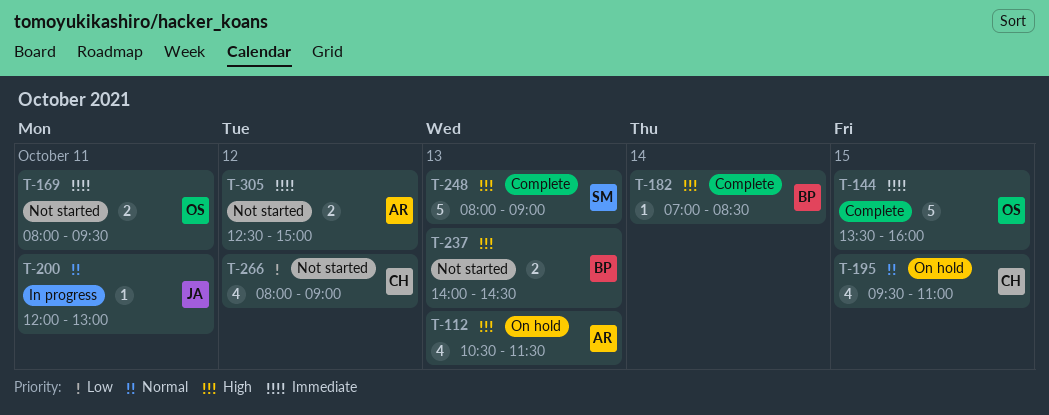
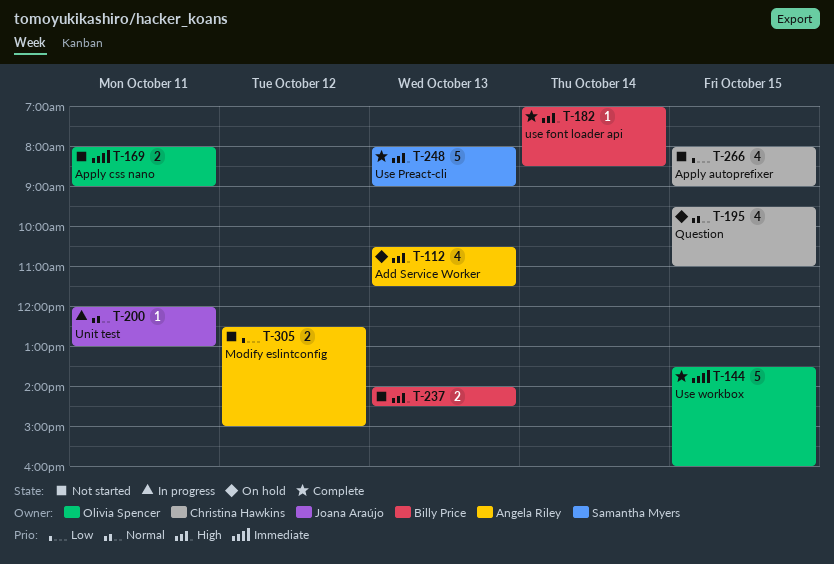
T-169, ends: 09:30 -> 09:00
T-266, day: Oct 12 -> Oct 15
T-305, priority: Immediate -> Low

